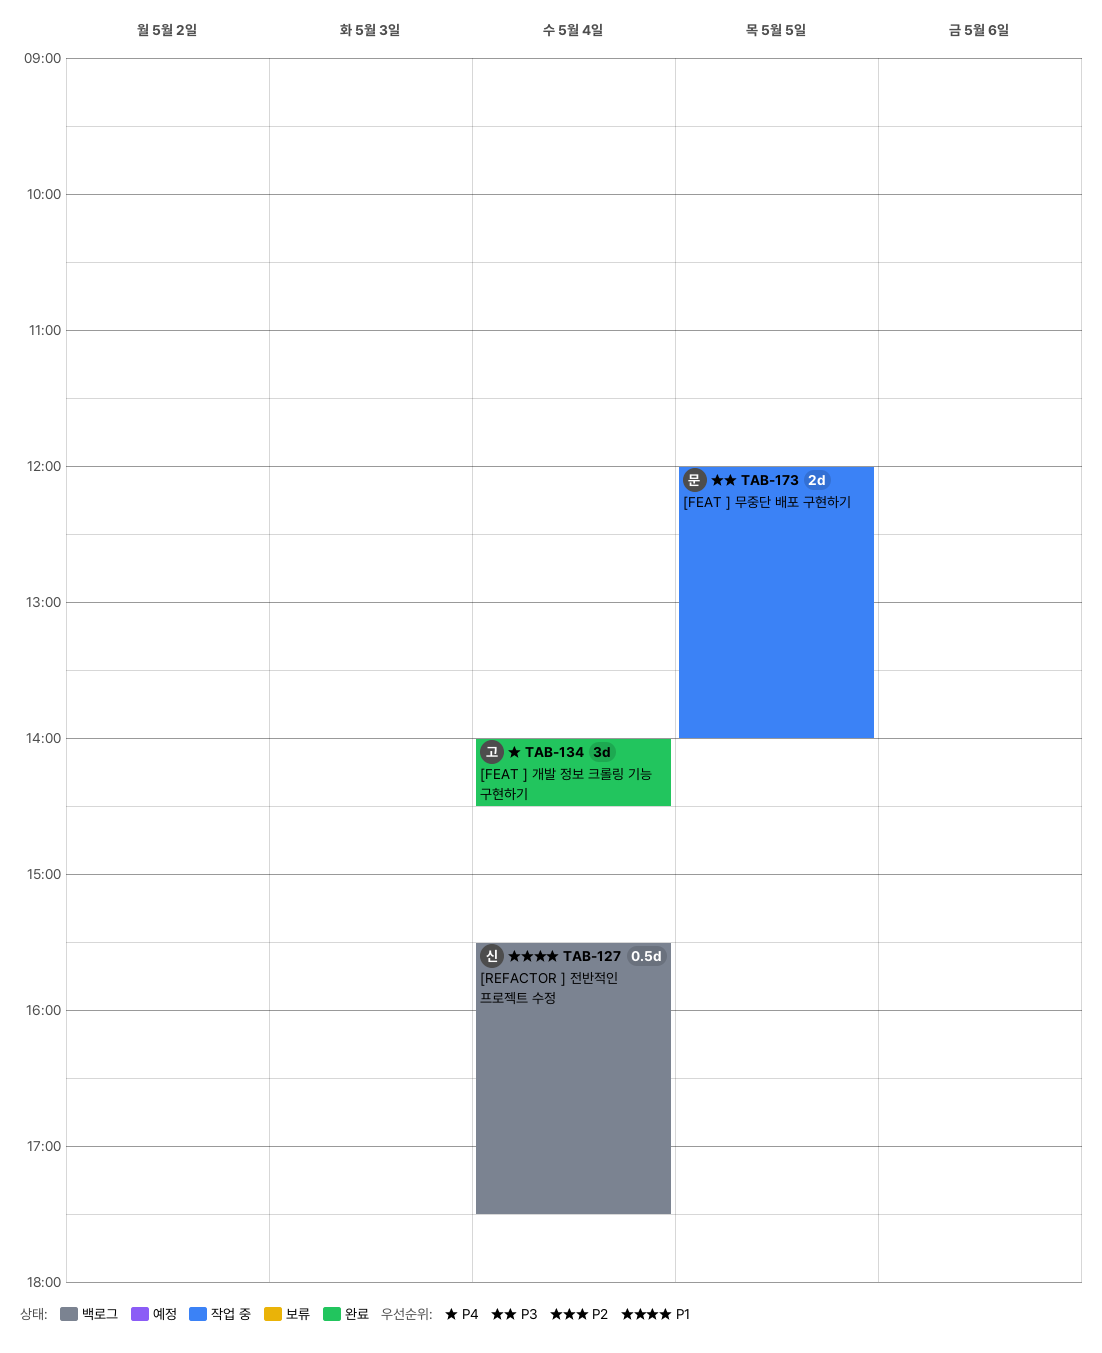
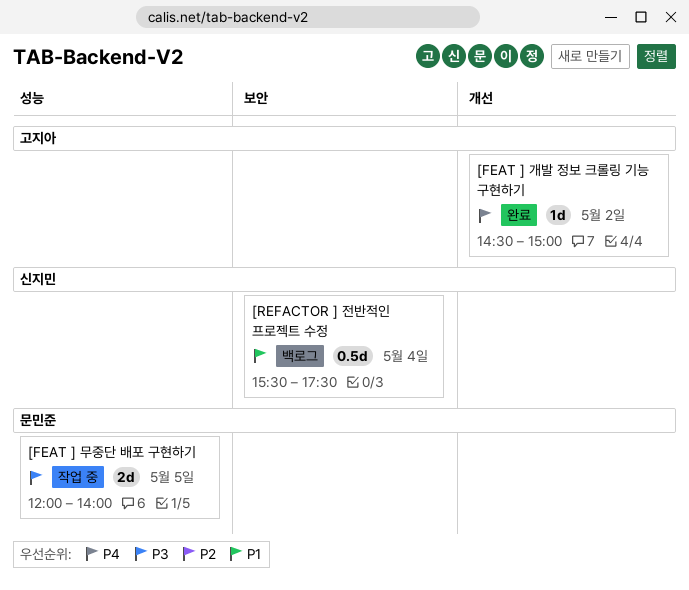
[FEAT ] 개발 정보 크롤링 기능 구현하기, estimate: 3d -> 1d
[FEAT ] 개발 정보 크롤링 기능 구현하기, day: May 4 -> May 2
[FEAT ] 개발 정보 크롤링 기능 구현하기, begins: 14:00 -> 14:30
[FEAT ] 개발 정보 크롤링 기능 구현하기, ends: 14:30 -> 15:00

